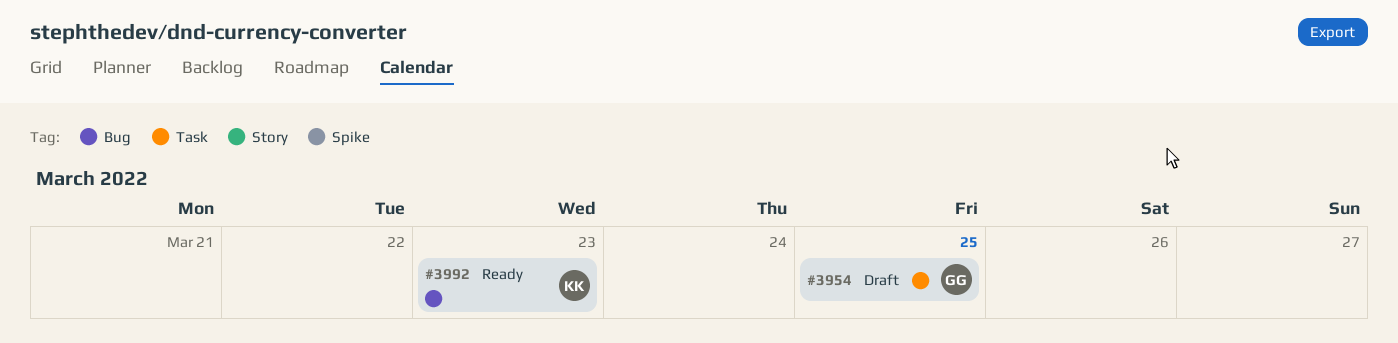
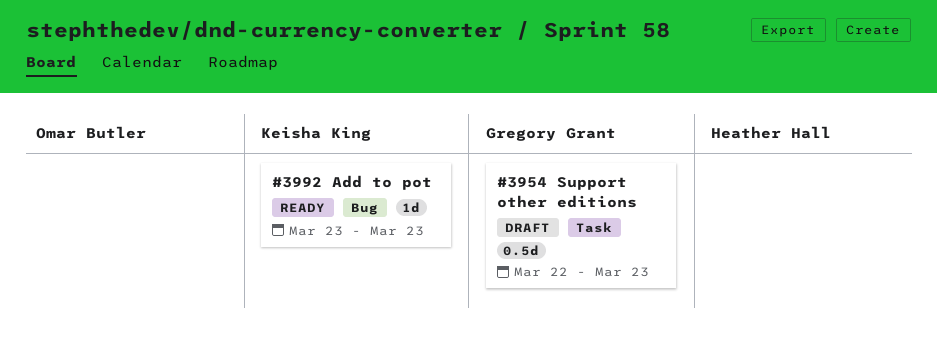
#3954, due: Mar 25 -> Mar 23

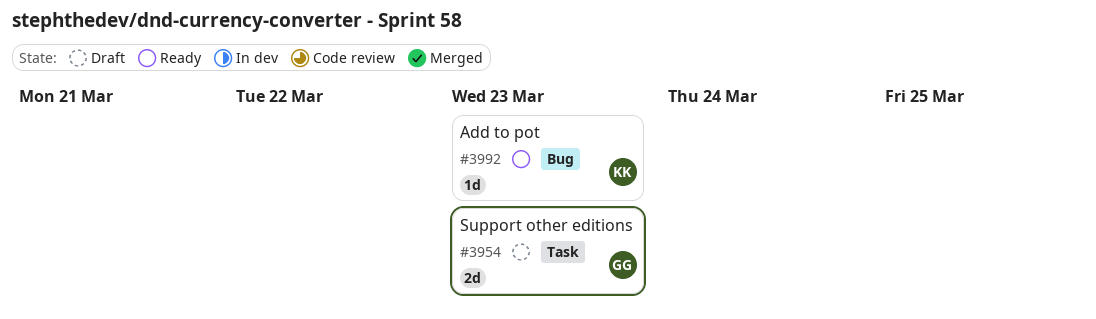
#3954, estimate: 0.5d -> 2d

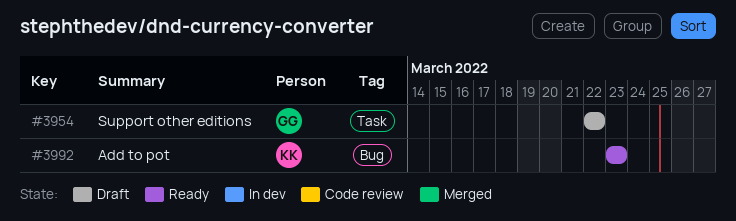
#3954, due: Mar 23 -> Mar 22

